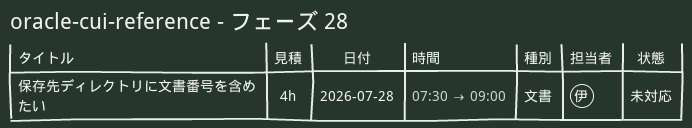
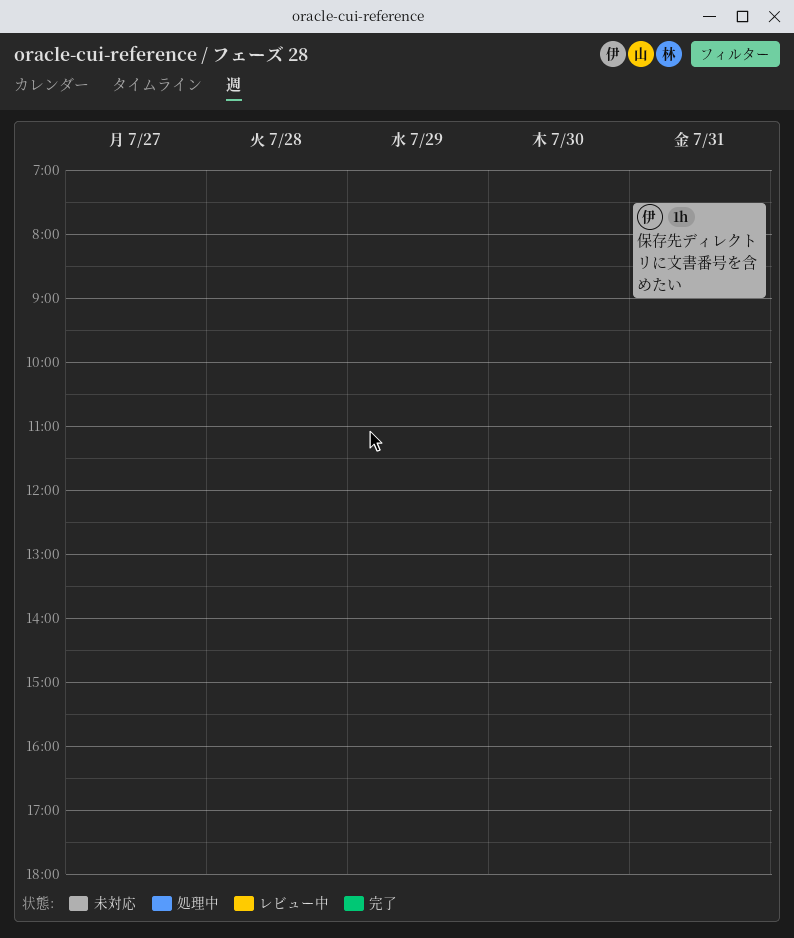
保存先ディレクトリに文書番号を含めたい, estimate: 4h -> 1h
保存先ディレクトリに文書番号を含めたい, day: Jul 28 -> Jul 31

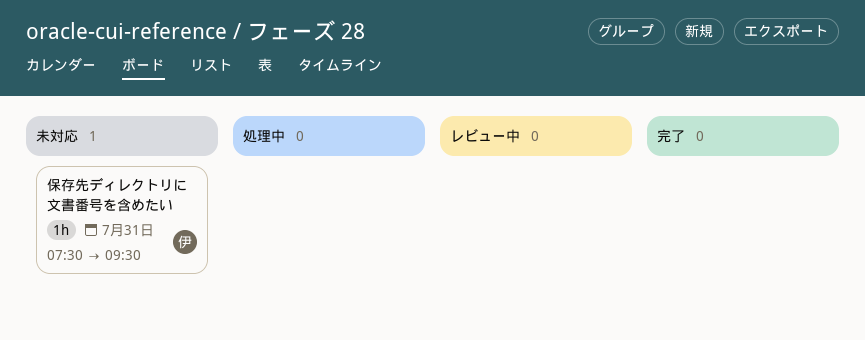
保存先ディレクトリに文書番号を含めたい, ends: 09:00 -> 09:30

